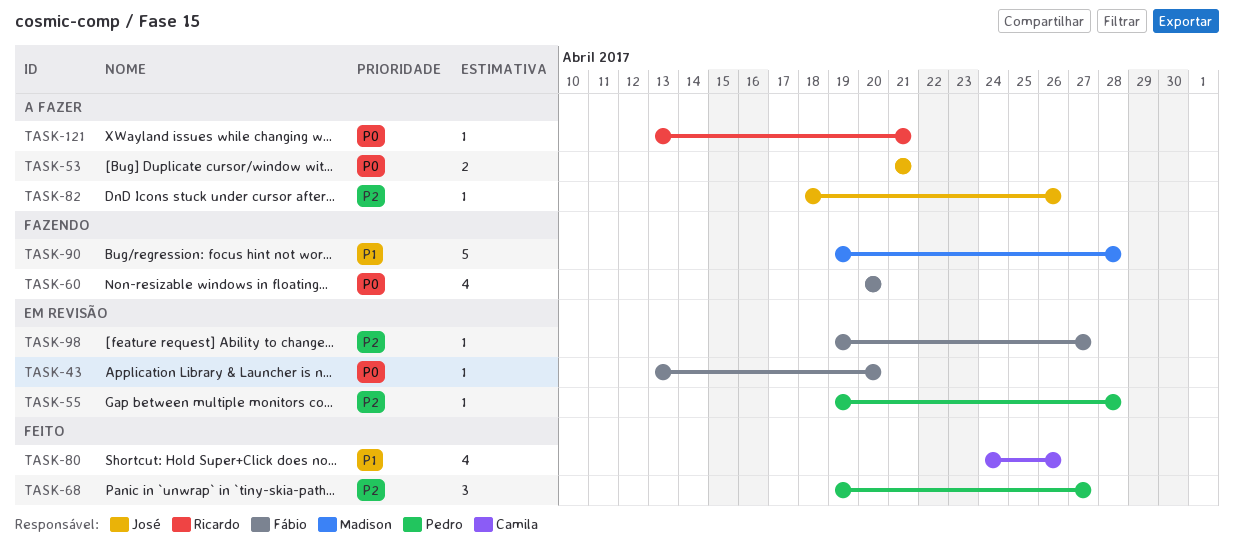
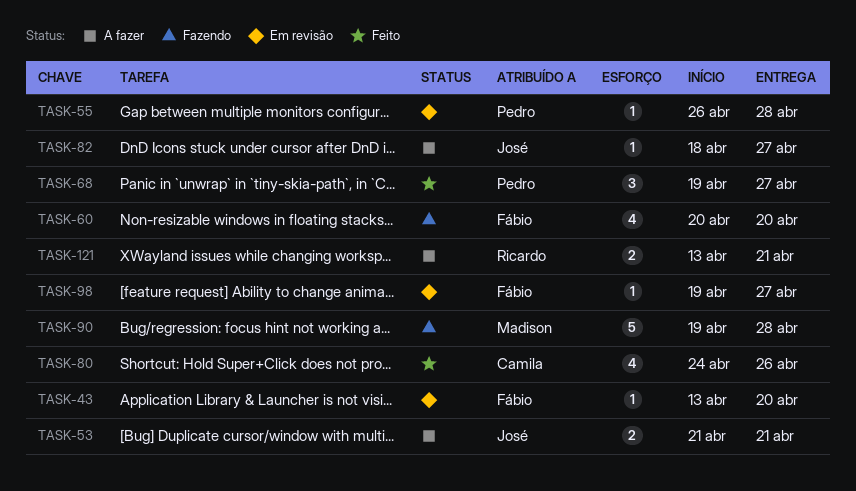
TASK-55, start: Apr 19 -> Apr 26
TASK-82, due: Apr 26 -> Apr 27
TASK-121, estimate: 1 -> 2

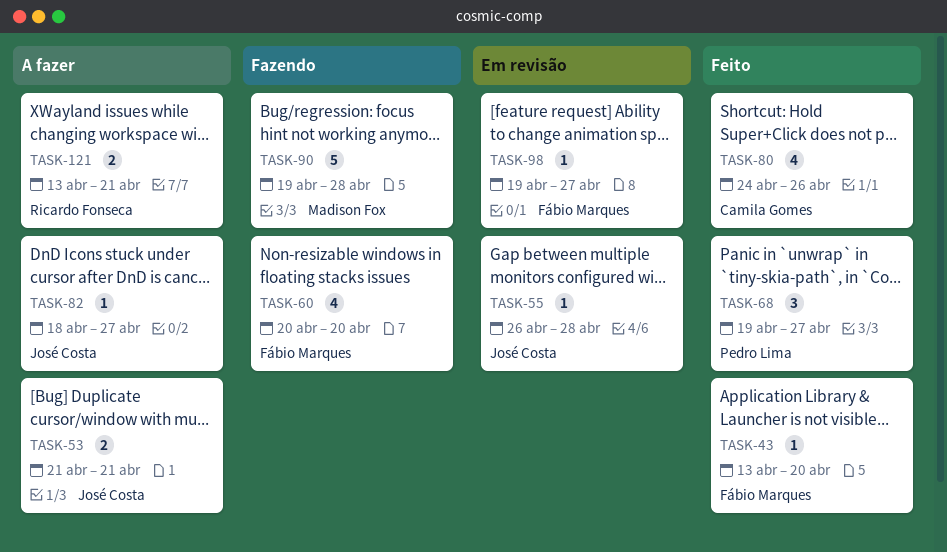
TASK-43, status: Em revisão -> Feito
TASK-55, owner: Pedro Lima -> José Costa

